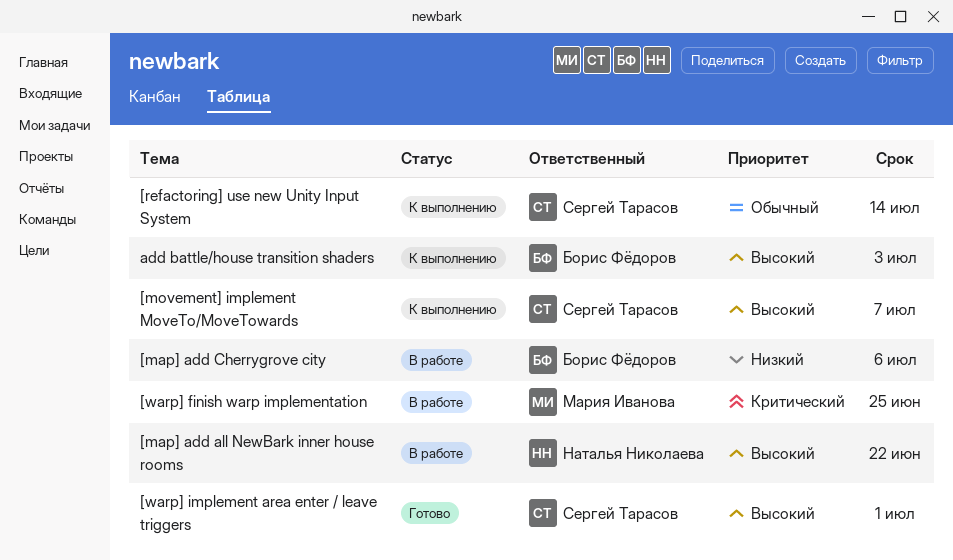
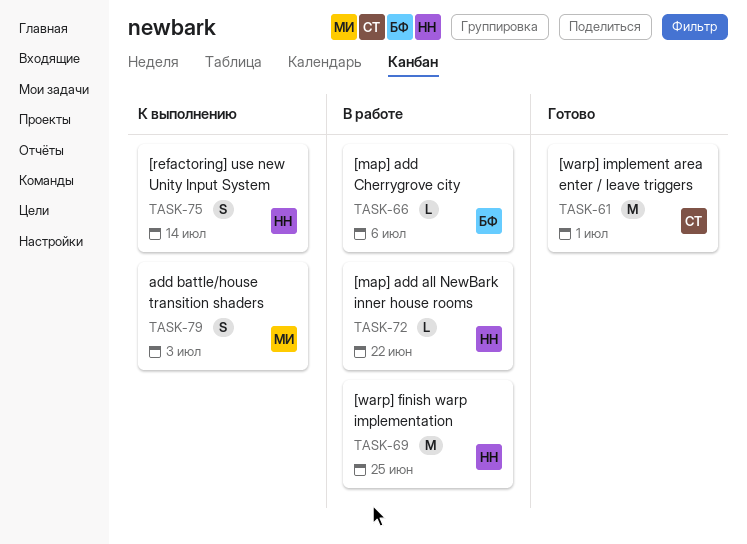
[movement] implement MoveTo/MoveTowards: present -> none
[refactoring] use new Unity Input System, owner: Сергей Тарасов -> Наталья Николаева
[warp] finish warp implementation, owner: Мария Иванова -> Наталья Николаева
add battle/house transition shaders, owner: Борис Фёдоров -> Мария Иванова

